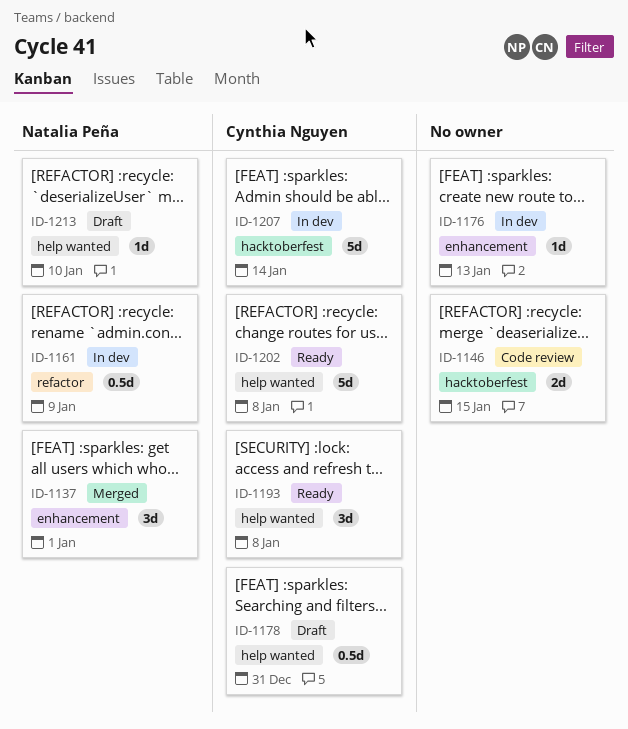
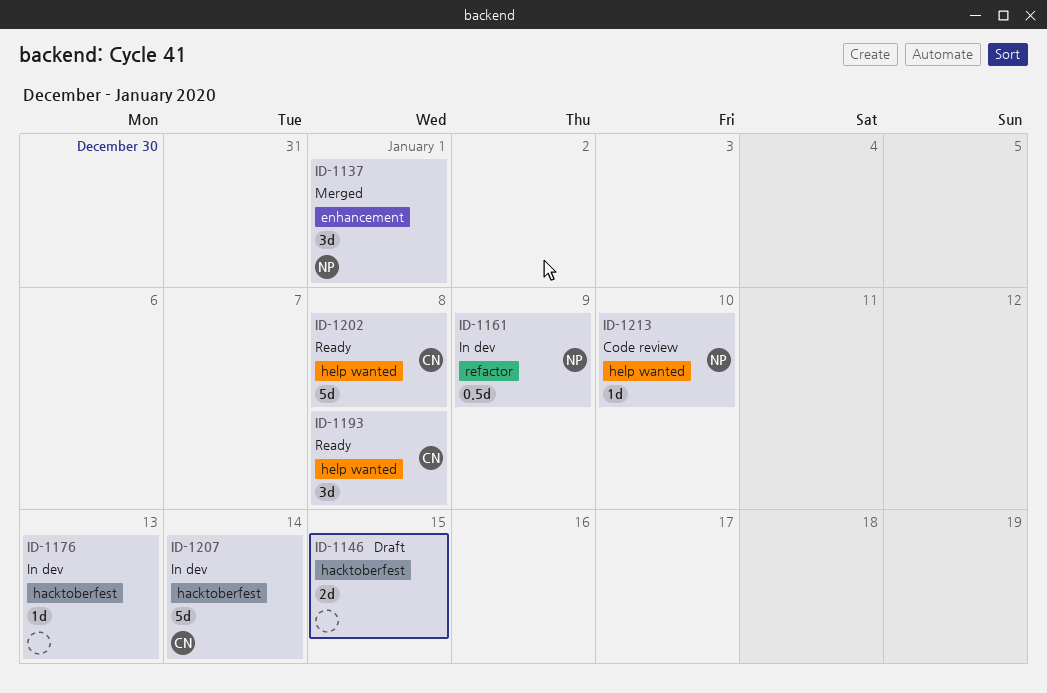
ID-1146, status: Code review -> Draft
ID-1176, label: enhancement -> hacktoberfest
ID-1178: present -> none
ID-1213, status: Draft -> Code review

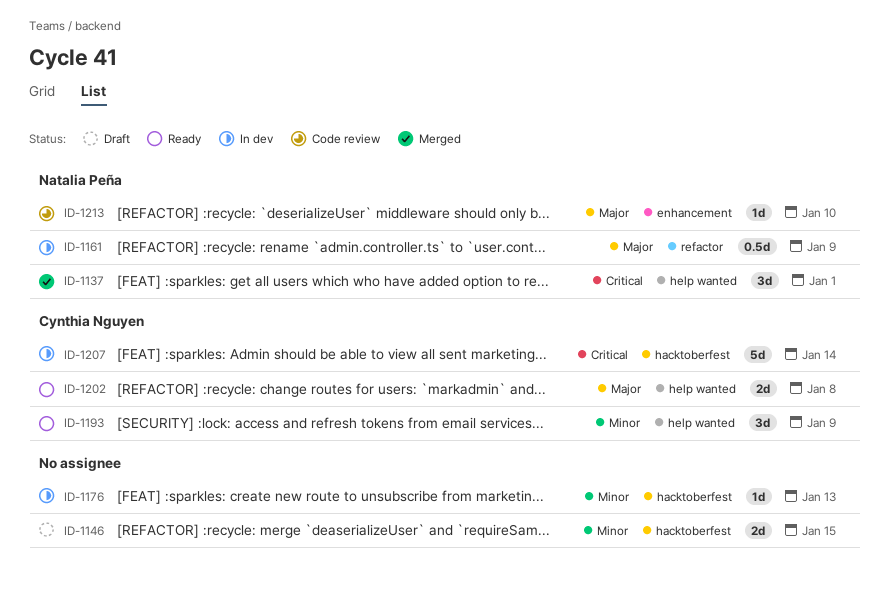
ID-1137, label: enhancement -> help wanted
ID-1193, due: Jan 8 -> Jan 9
ID-1202, estimate: 5d -> 2d
ID-1213, label: help wanted -> enhancement

